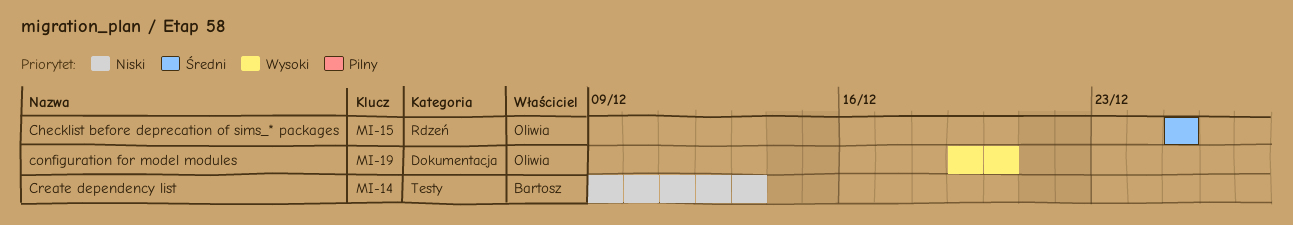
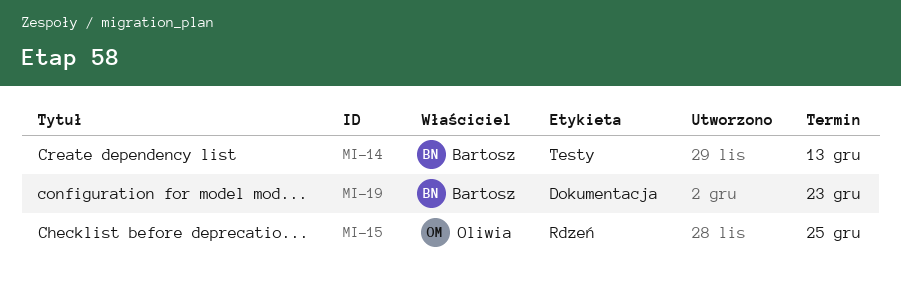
MI-19, owner: Oliwia -> Bartosz
MI-19, due: Dec 20 -> Dec 23

